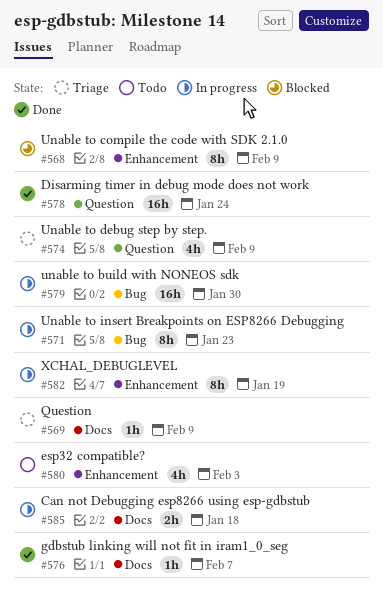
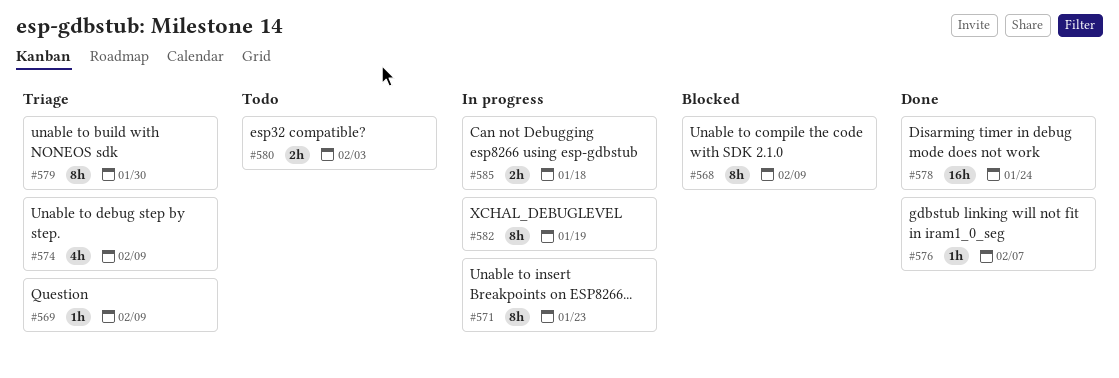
#579, status: In progress -> Triage
#579, estimate: 16h -> 8h
#580, estimate: 4h -> 2h

